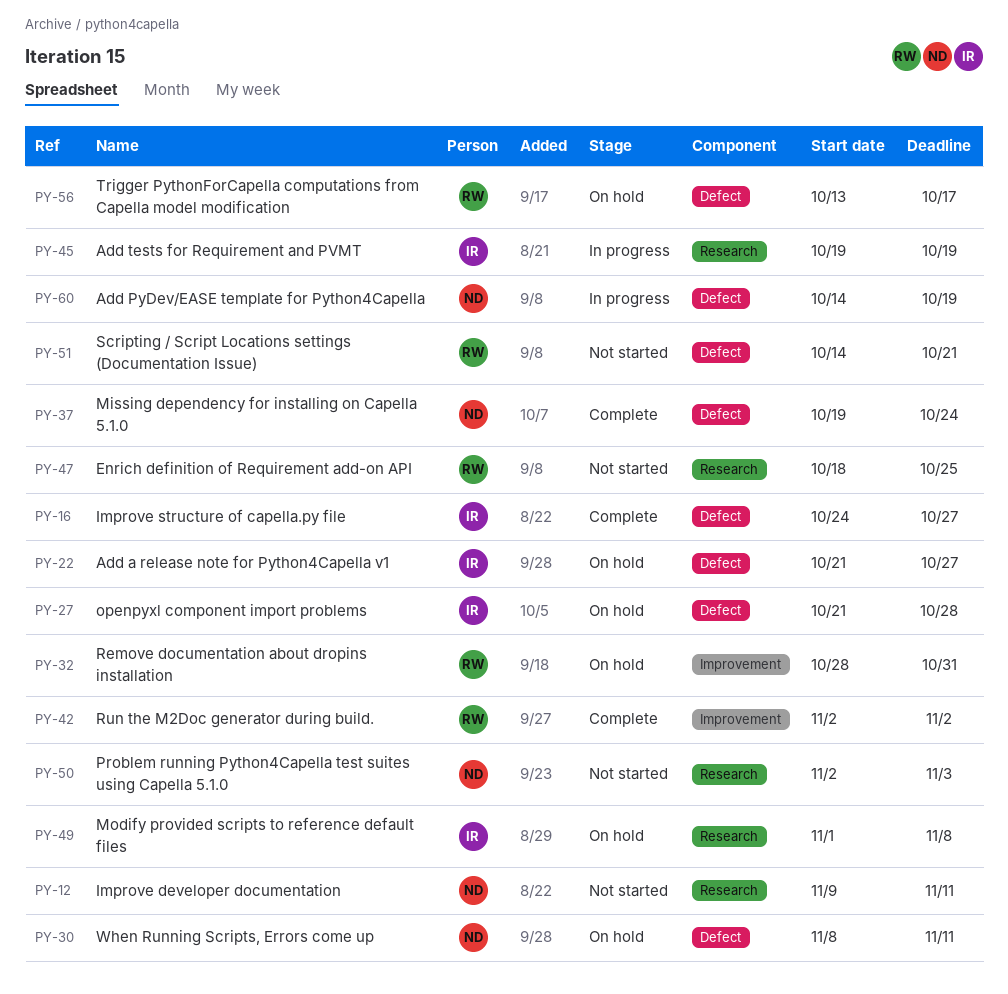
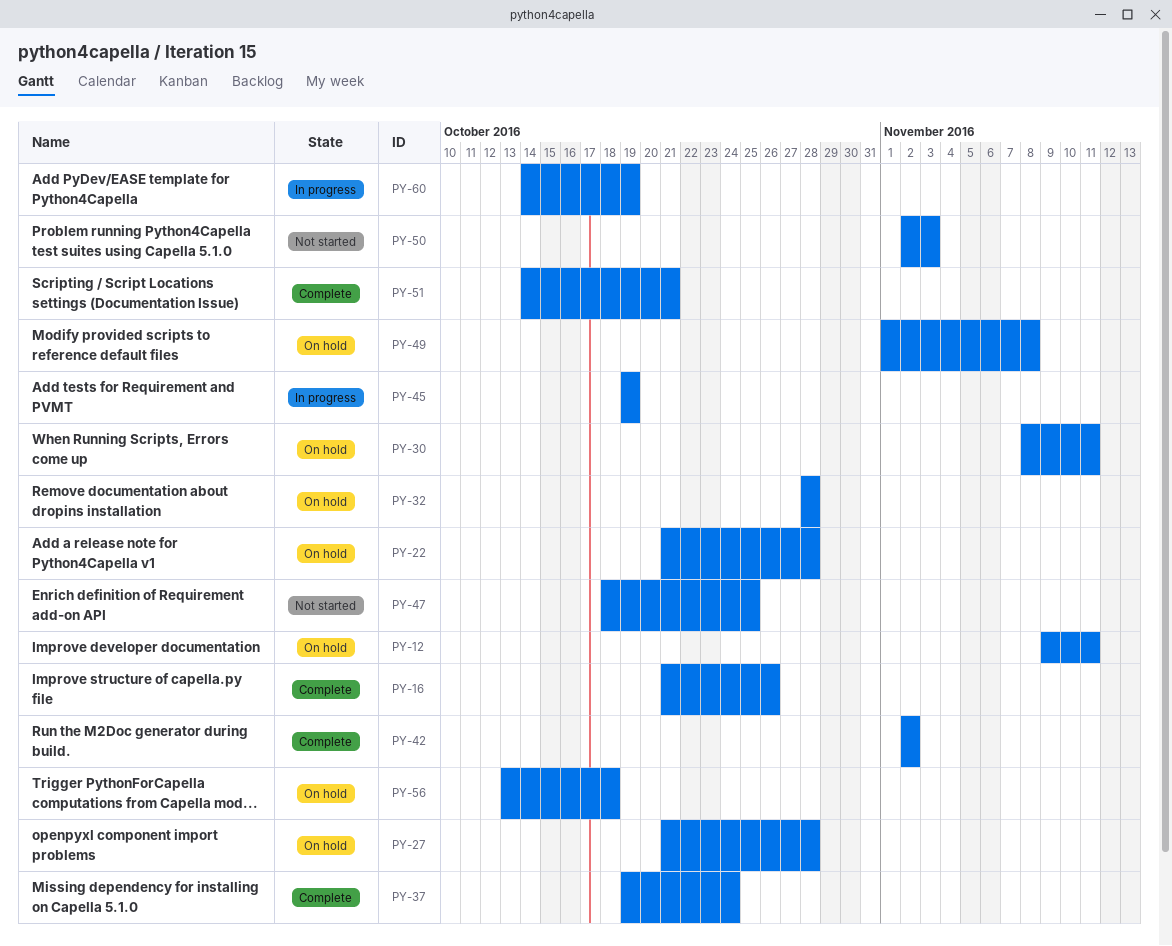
PY-12, status: Not started -> On hold
PY-16, start: Oct 24 -> Oct 21
PY-16, due: Oct 27 -> Oct 26
PY-22, due: Oct 27 -> Oct 28
PY-32, due: Oct 31 -> Oct 28
PY-51, status: Not started -> Complete
PY-56, due: Oct 17 -> Oct 18

